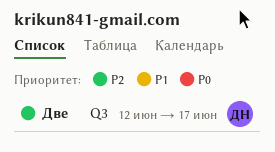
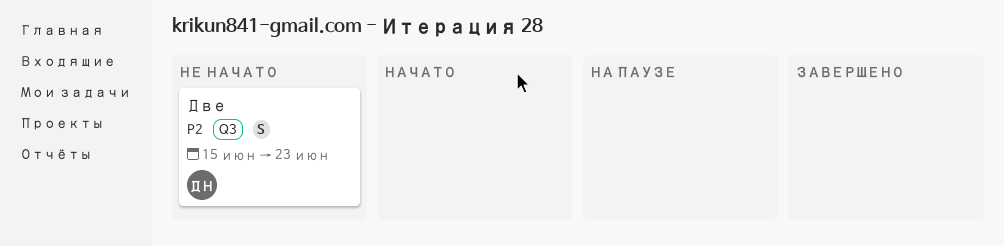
Две, start: Jun 12 -> Jun 15
Две, due: Jun 17 -> Jun 23

